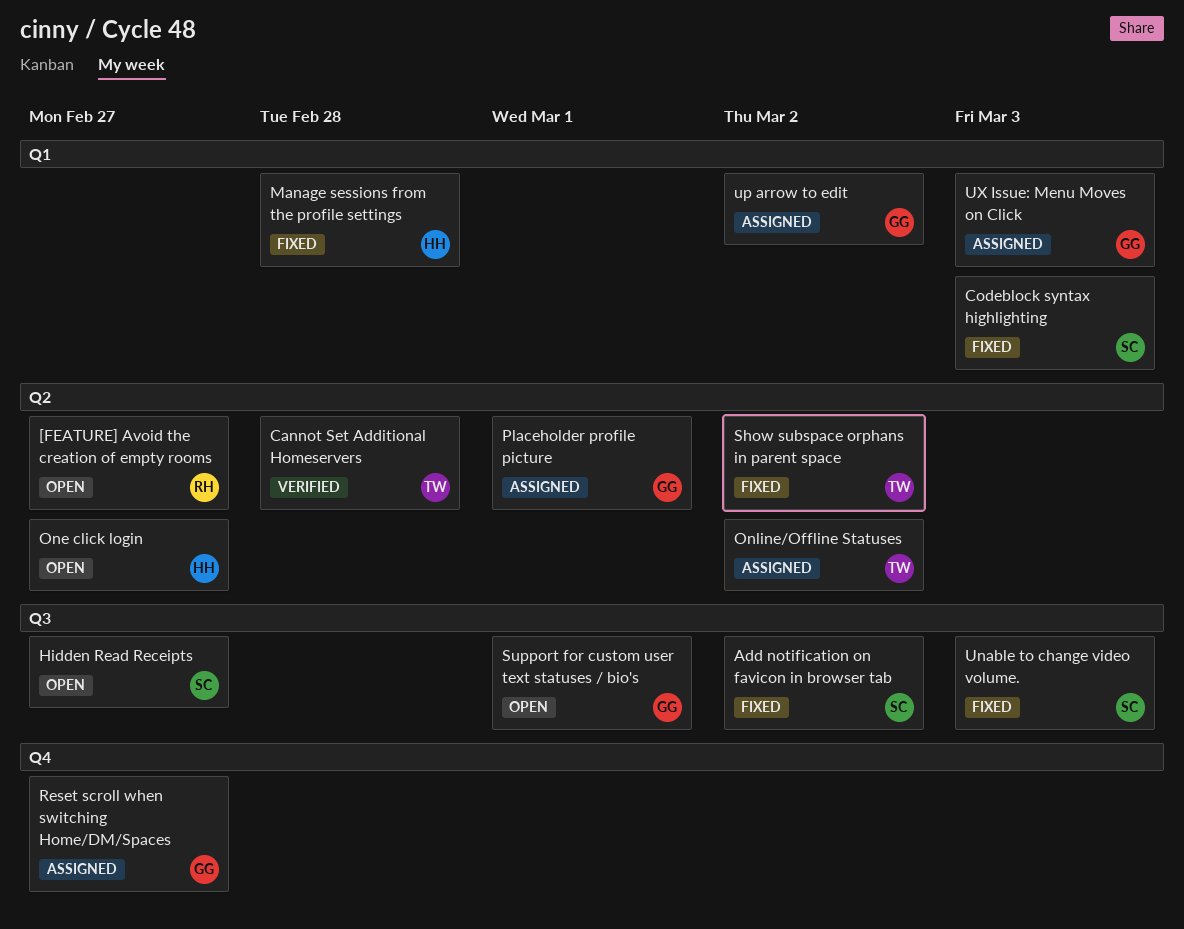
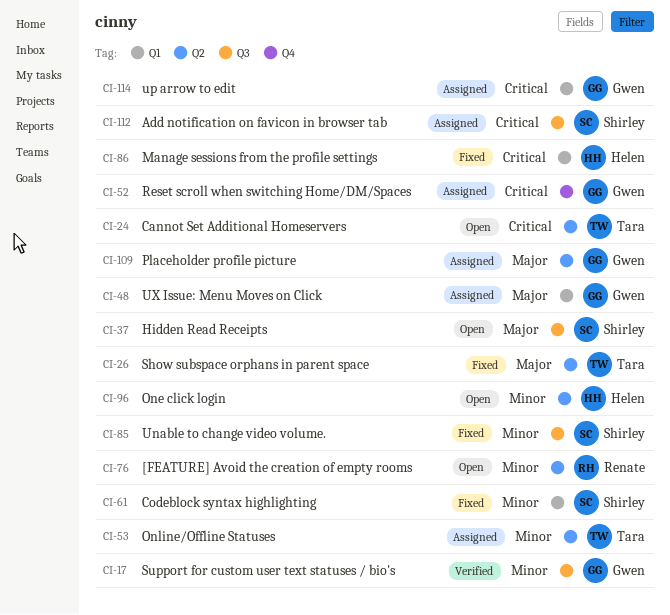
Add notification on favicon in browser tab, status: Fixed -> Assigned
Cannot Set Additional Homeservers, status: Verified -> Open
Support for custom user text statuses / bio's, status: Open -> Verified

